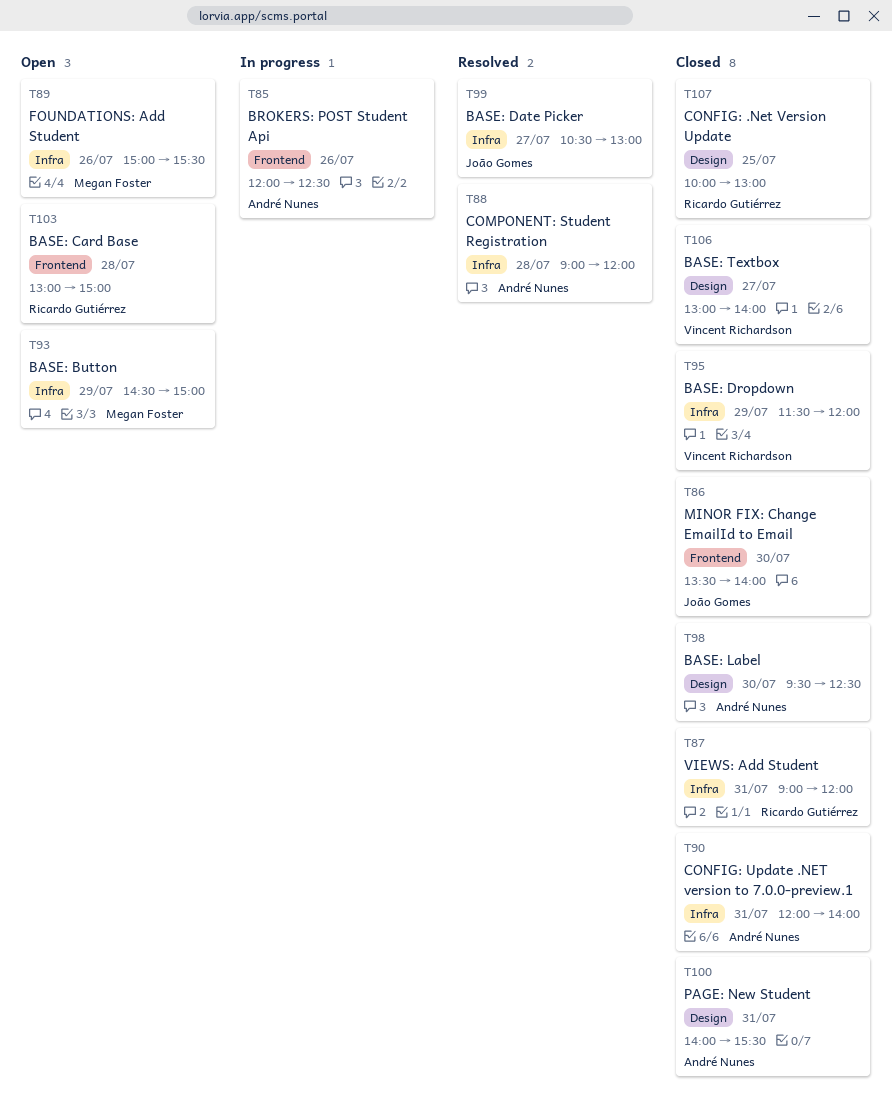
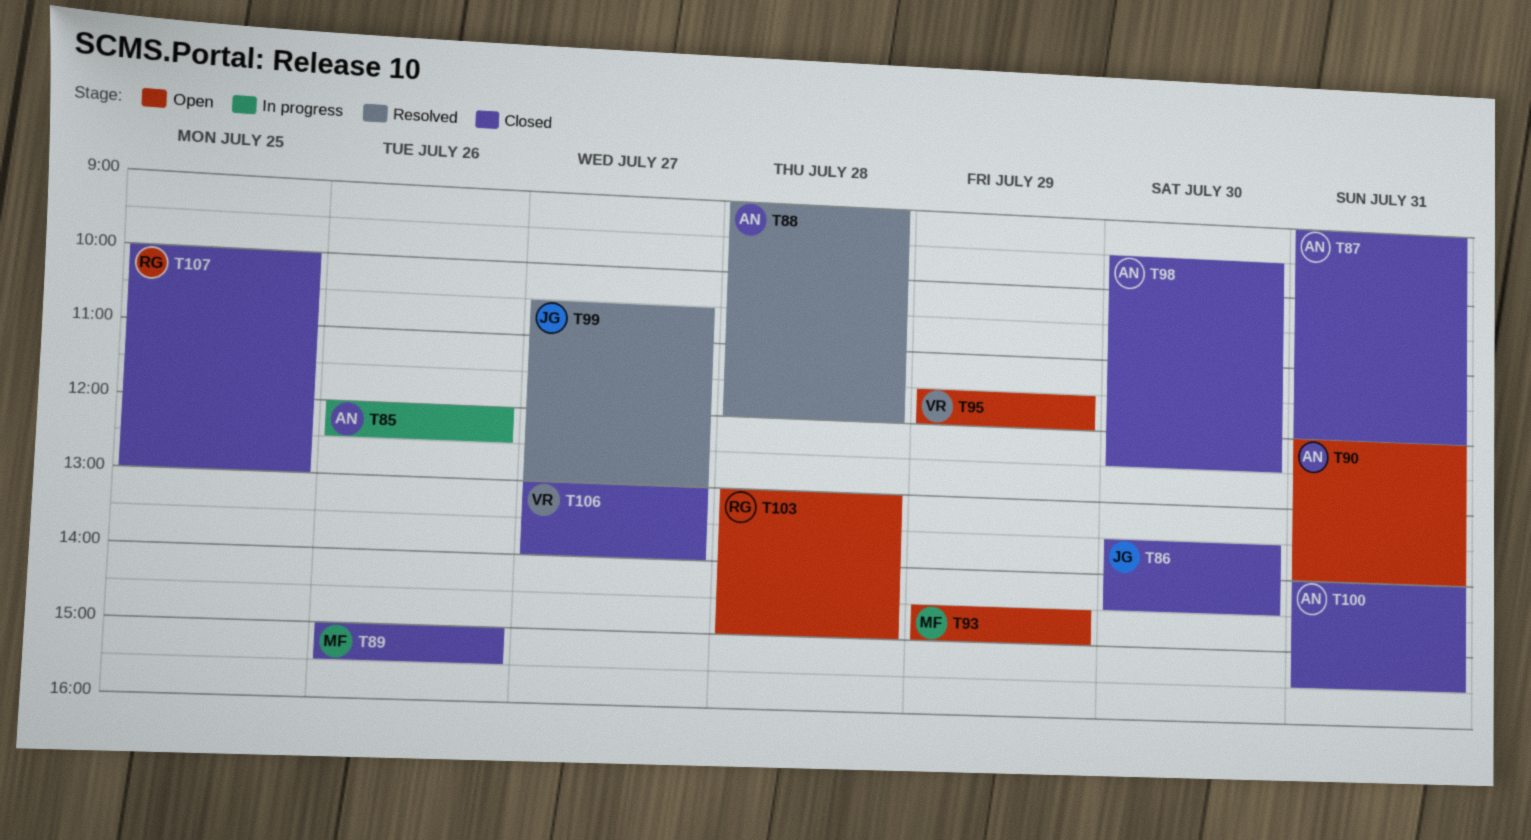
T86, ends: 14:00 -> 14:30
T87, owner: Ricardo Gutiérrez -> André Nunes
T89, status: Open -> Closed
T90, status: Closed -> Open
T95, status: Closed -> Open

